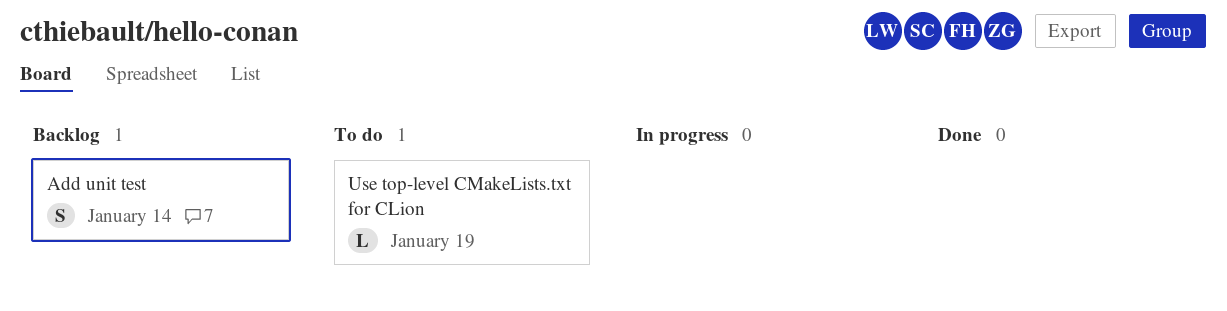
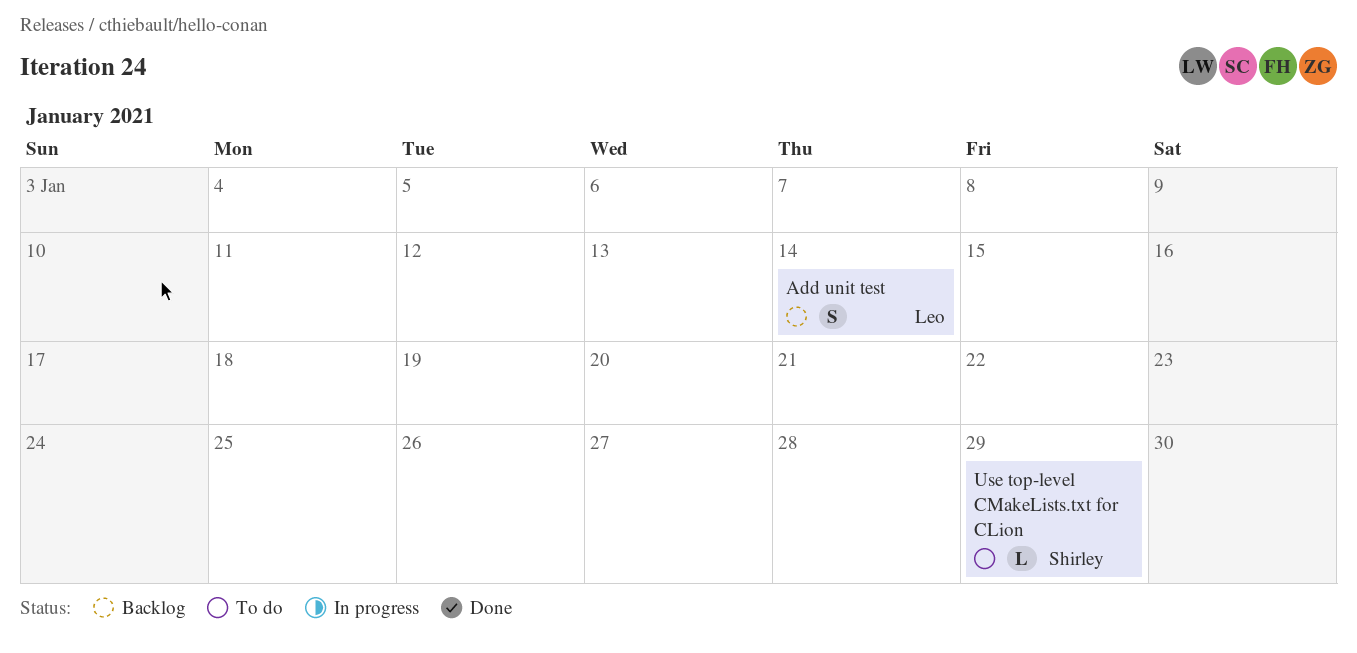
Use top-level CMakeLists.txt for CLion, due: Jan 19 -> Jan 29

